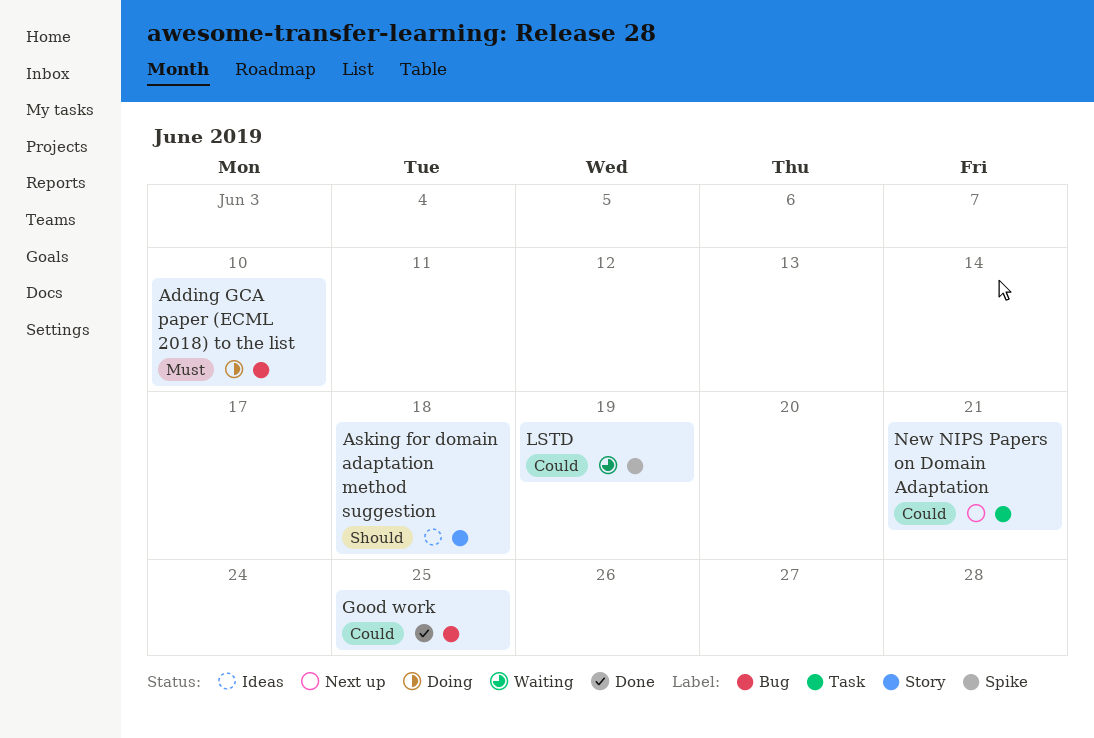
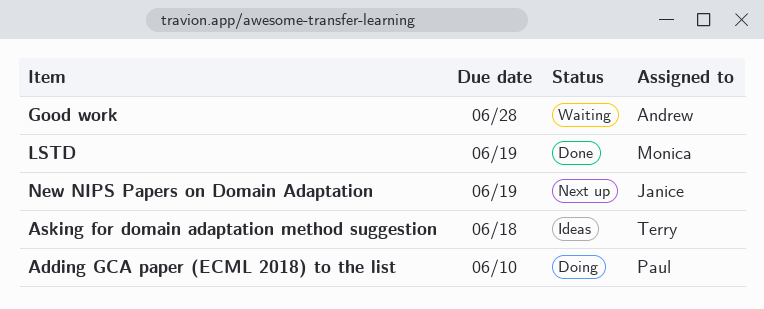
Good work, status: Done -> Waiting
Good work, due: Jun 25 -> Jun 28
LSTD, status: Waiting -> Done
New NIPS Papers on Domain Adaptation, due: Jun 21 -> Jun 19

